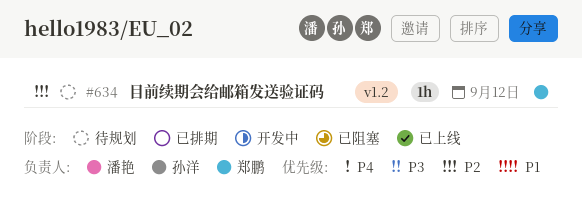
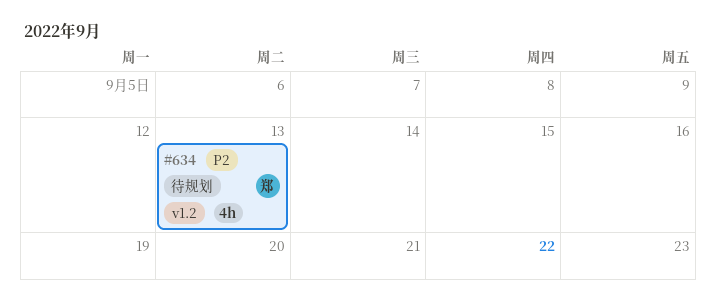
#634, estimate: 1h -> 4h
#634, due: Sep 12 -> Sep 13

